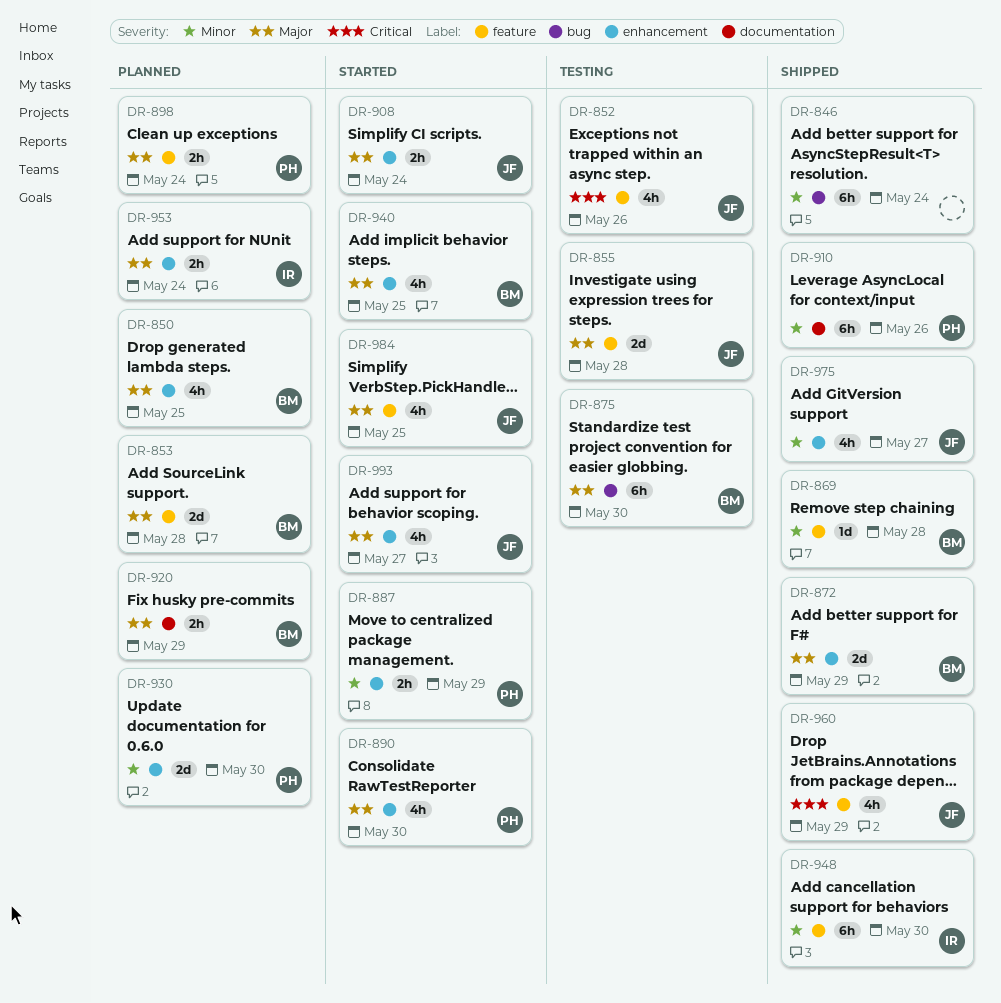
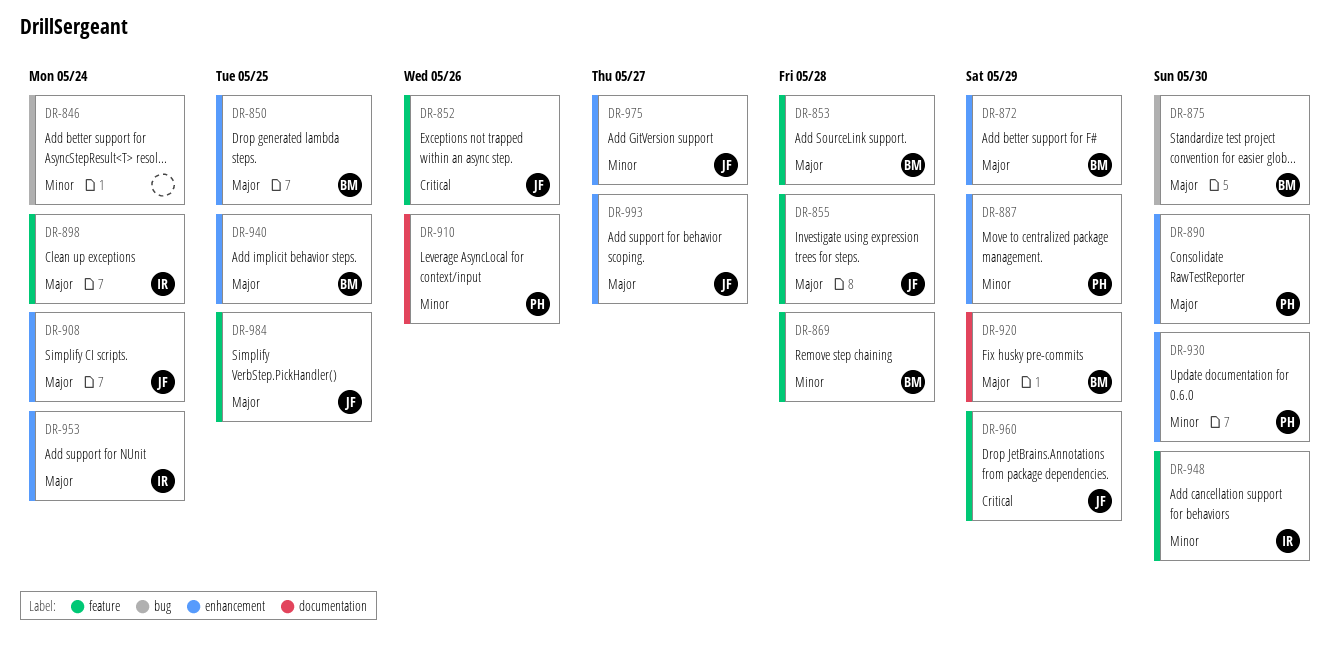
DR-898, owner: PH -> IR

